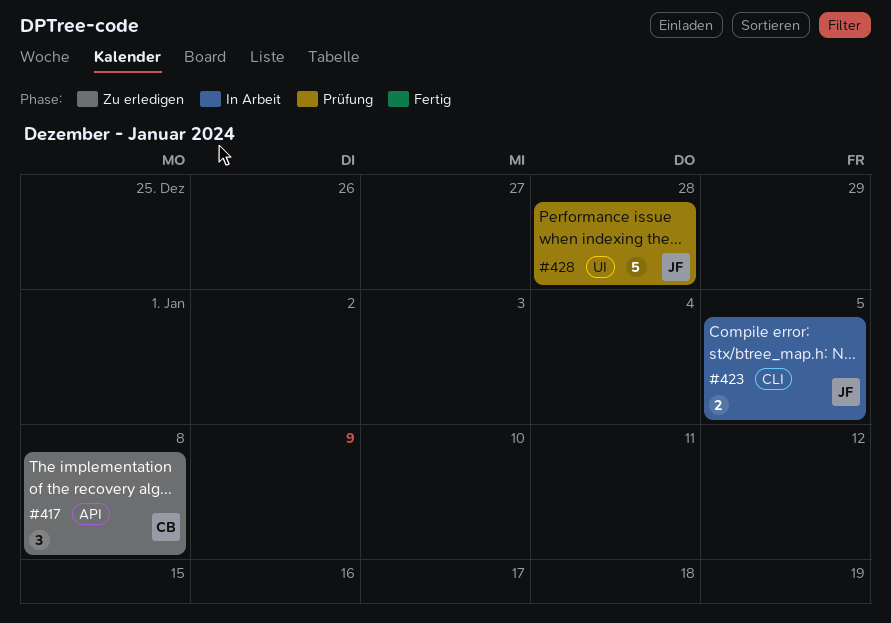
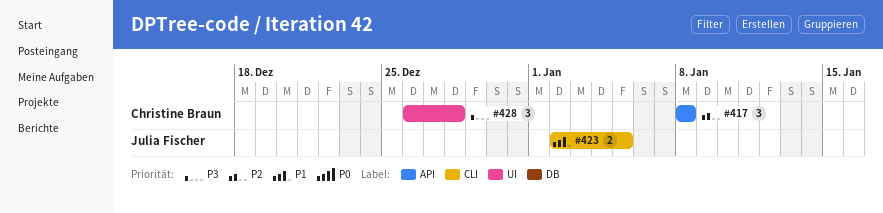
#428, owner: Julia Fischer -> Christine Braun
#428, estimate: 5 -> 3

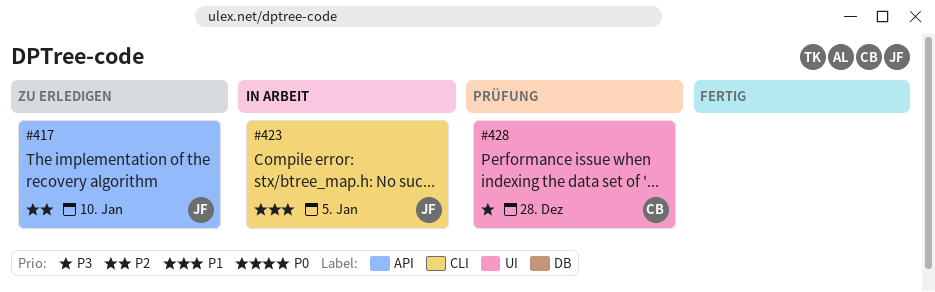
#417, owner: Christine Braun -> Julia Fischer
#417, due: Jan 8 -> Jan 10

